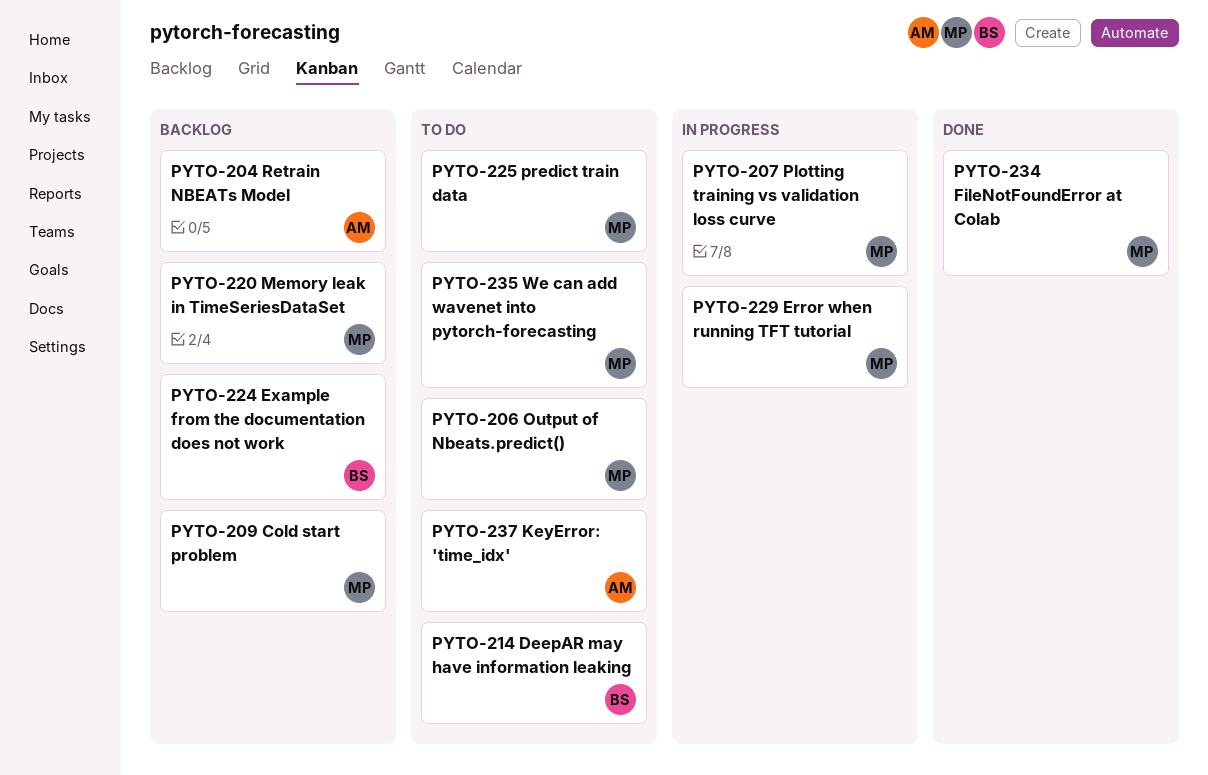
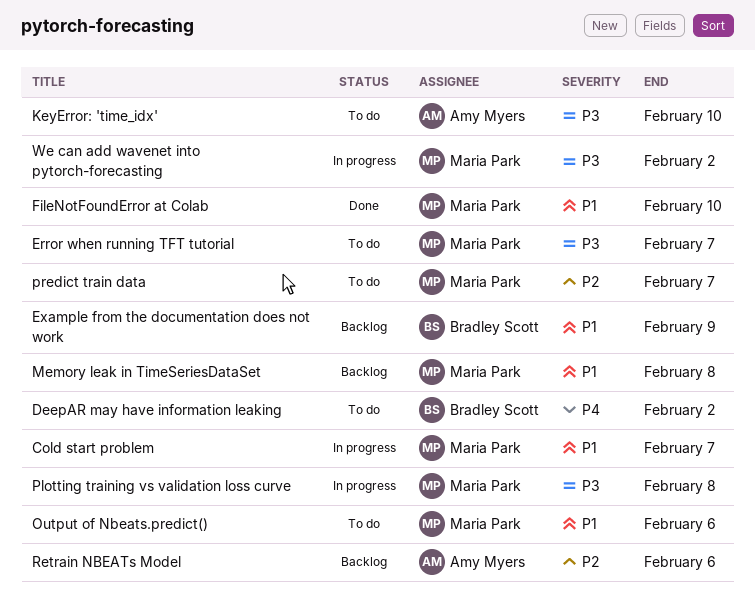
Cold start problem, status: Backlog -> In progress
Error when running TFT tutorial, status: In progress -> To do
We can add wavenet into pytorch-forecasting, status: To do -> In progress

